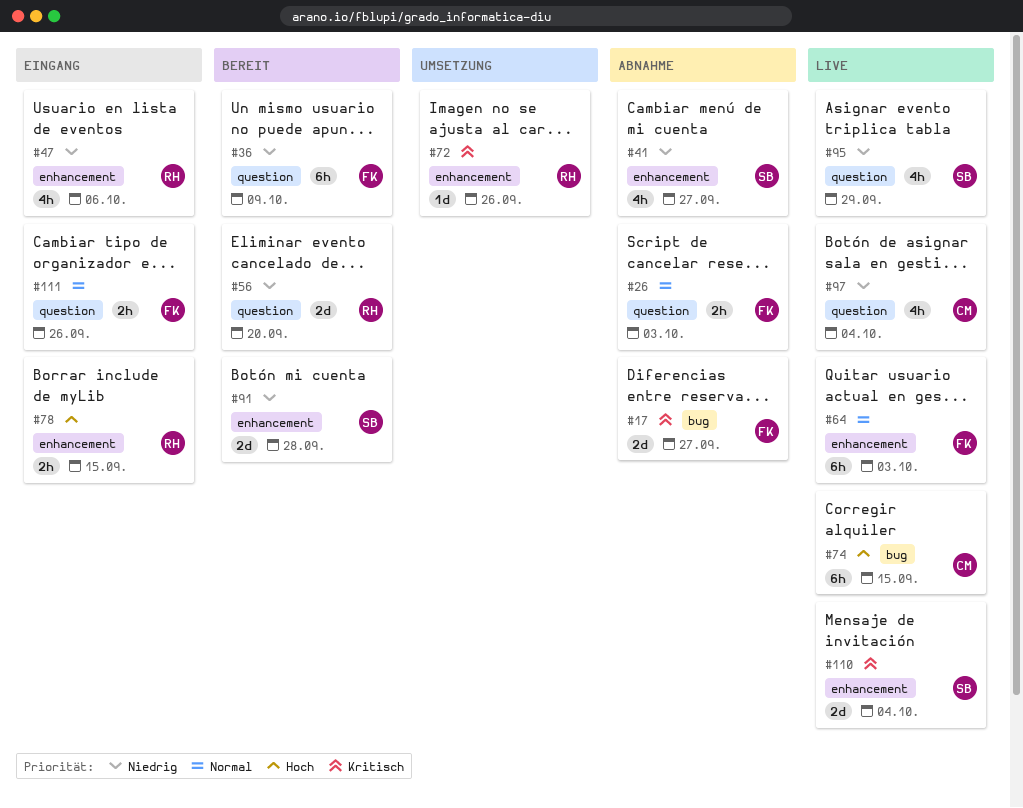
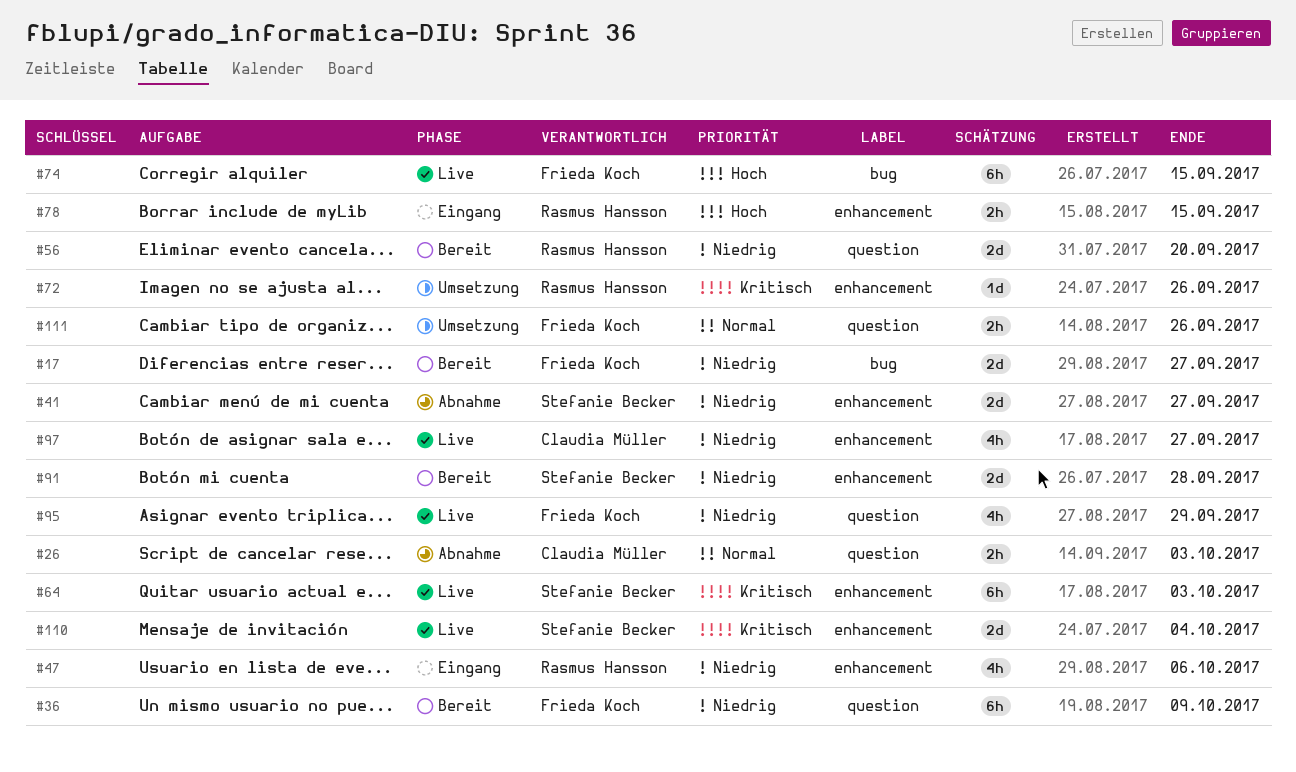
#17, status: Abnahme -> Bereit
#17, priority: Kritisch -> Niedrig
#26, owner: Frieda Koch -> Claudia Müller
#41, estimate: 4h -> 2d
#64, owner: Frieda Koch -> Stefanie Becker
#64, priority: Normal -> Kritisch
#74, owner: Claudia Müller -> Frieda Koch
#95, owner: Stefanie Becker -> Frieda Koch
#97, label: question -> enhancement
#97, due: Oct 4 -> Sep 27
#111, status: Eingang -> Umsetzung

